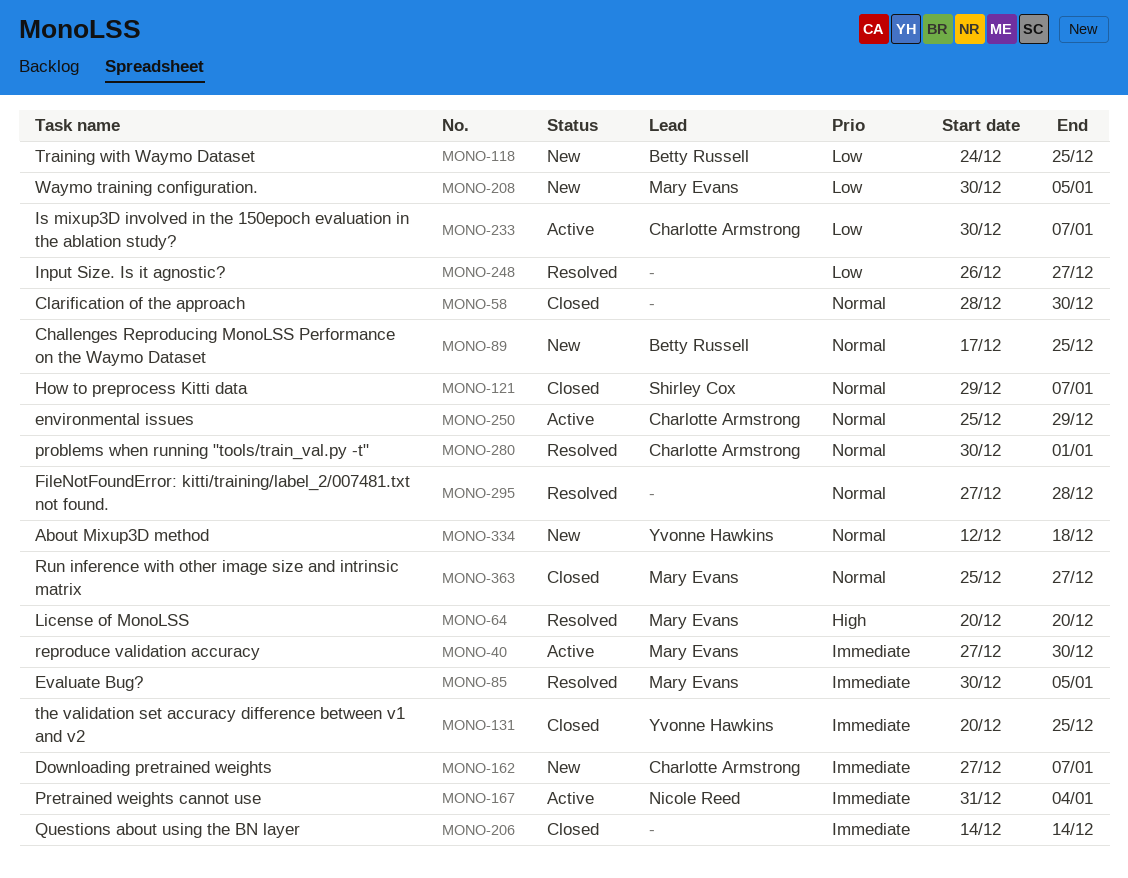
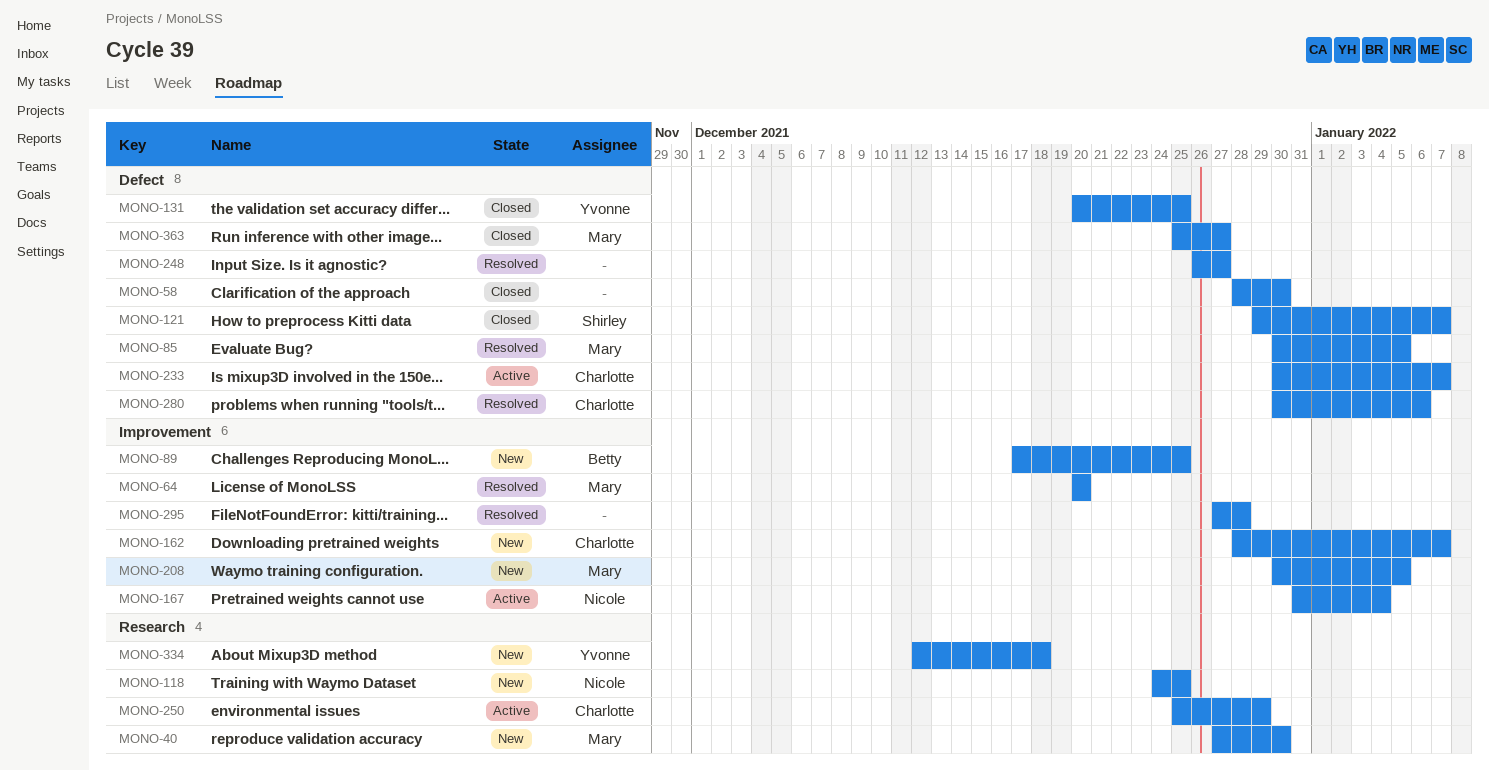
MONO-40, status: Active -> New
MONO-118, owner: Betty Russell -> Nicole Reed
MONO-162, start: Dec 27 -> Dec 28
MONO-206: present -> none
MONO-280, due: Jan 1 -> Jan 6

